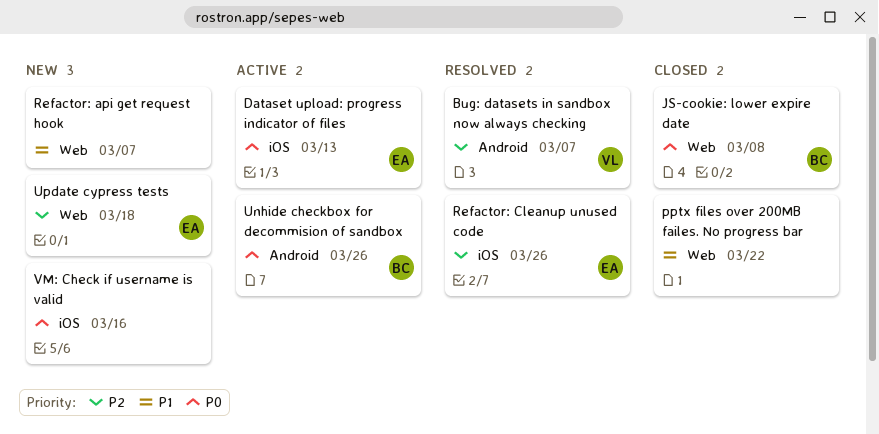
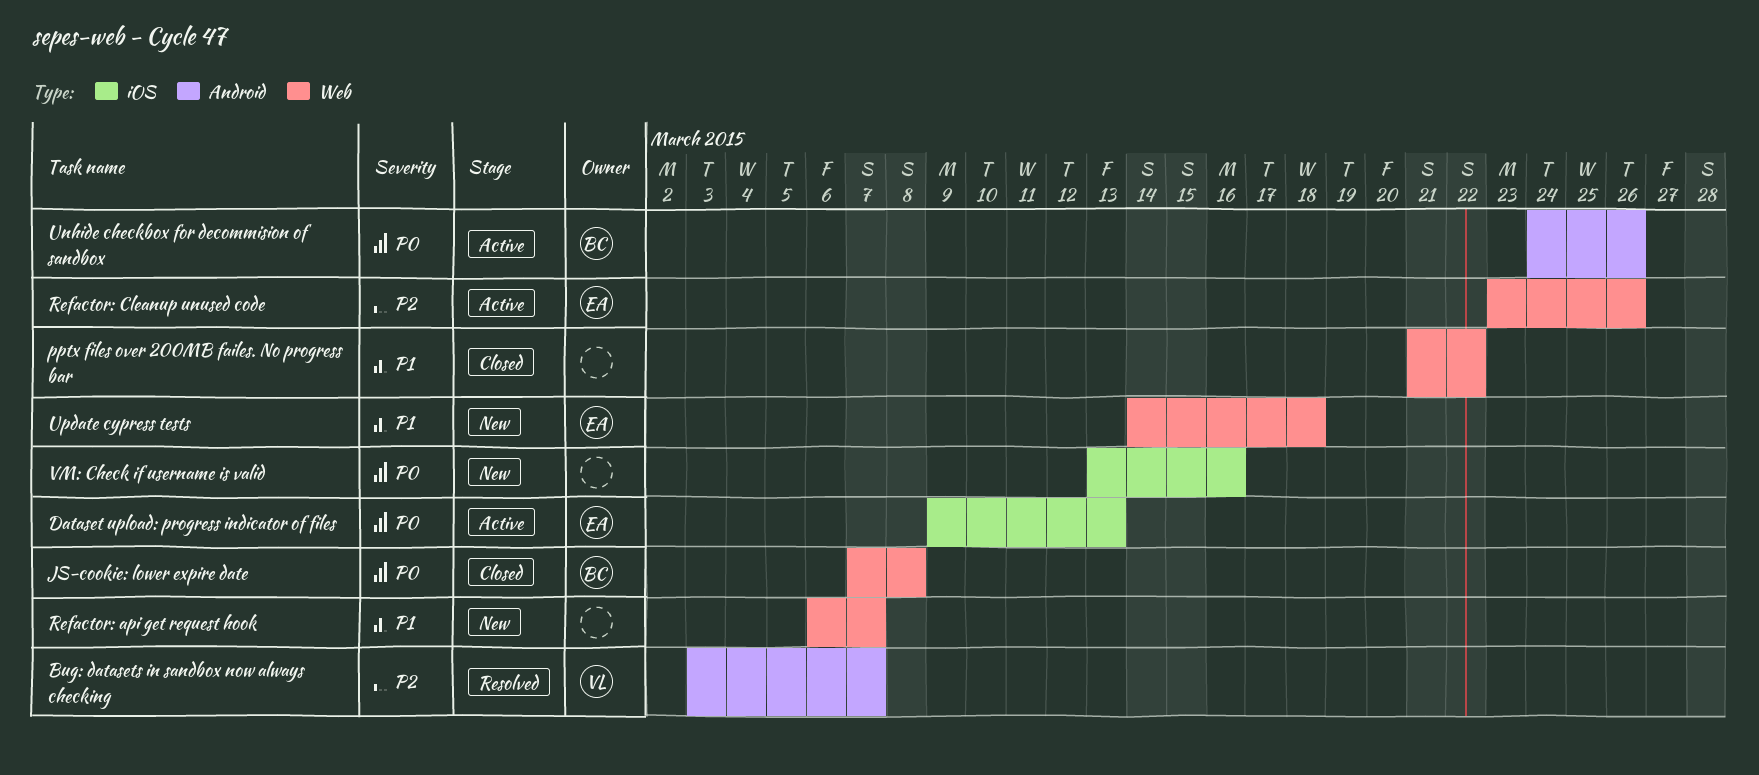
Refactor: Cleanup unused code, status: Resolved -> Active
Refactor: Cleanup unused code, label: iOS -> Web
Update cypress tests, priority: P2 -> P1

